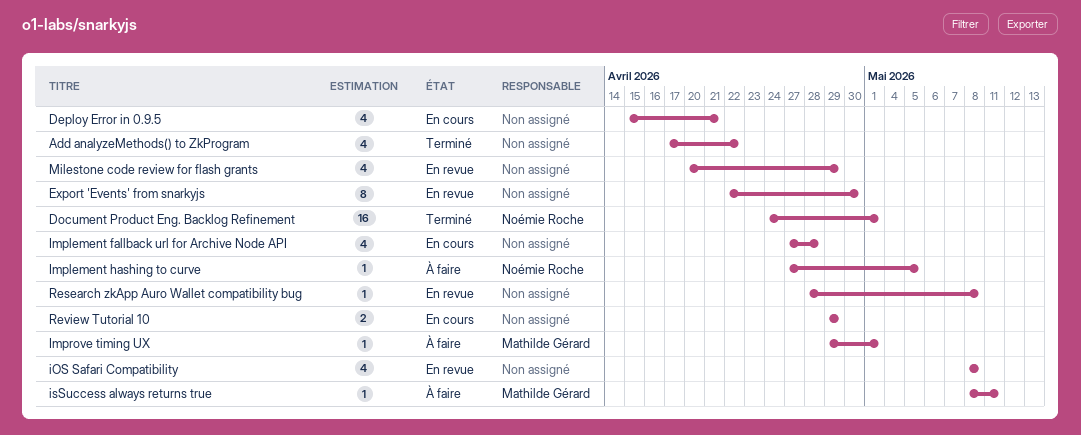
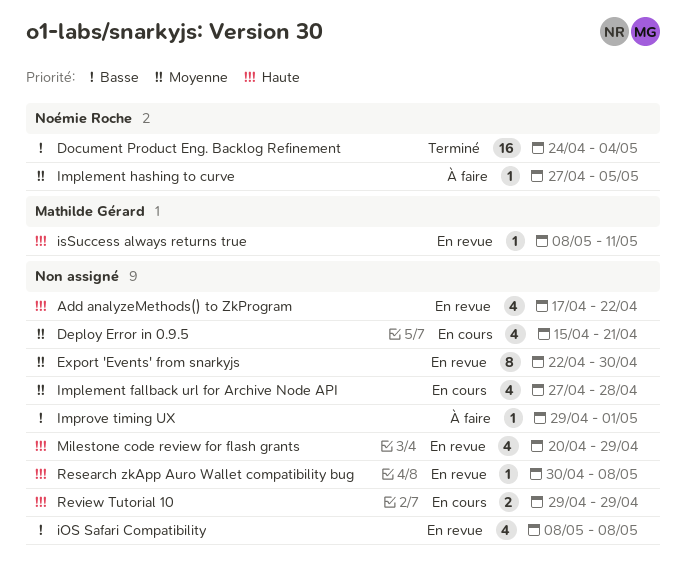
Add analyzeMethods() to ZkProgram, status: Terminé -> En revue
Document Product Eng. Backlog Refinement, due: May 1 -> May 4
Improve timing UX, owner: Mathilde Gérard -> none
isSuccess always returns true, status: À faire -> En revue
Research zkApp Auro Wallet compatibility bug, start: Apr 28 -> Apr 30

